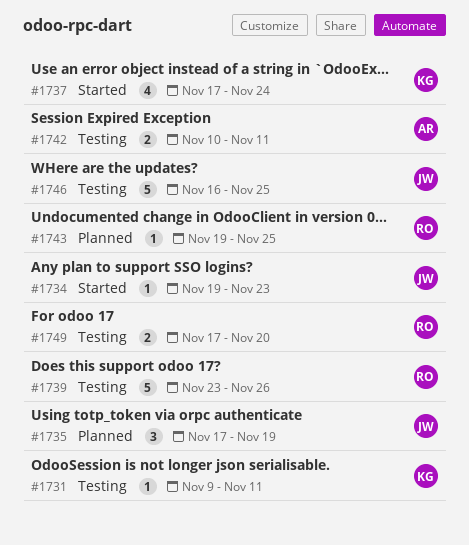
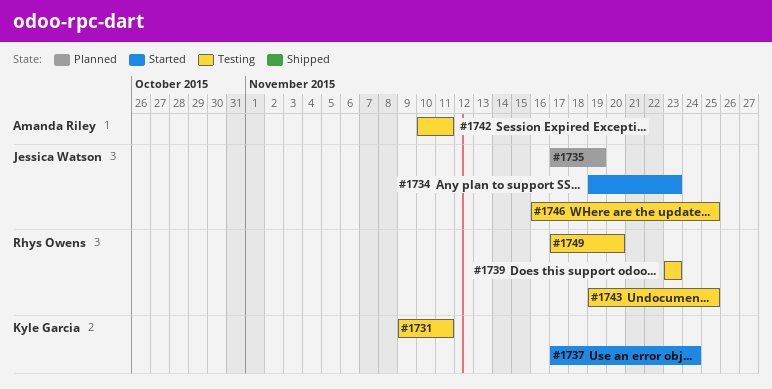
#1739, due: Nov 26 -> Nov 23
#1743, status: Planned -> Testing

